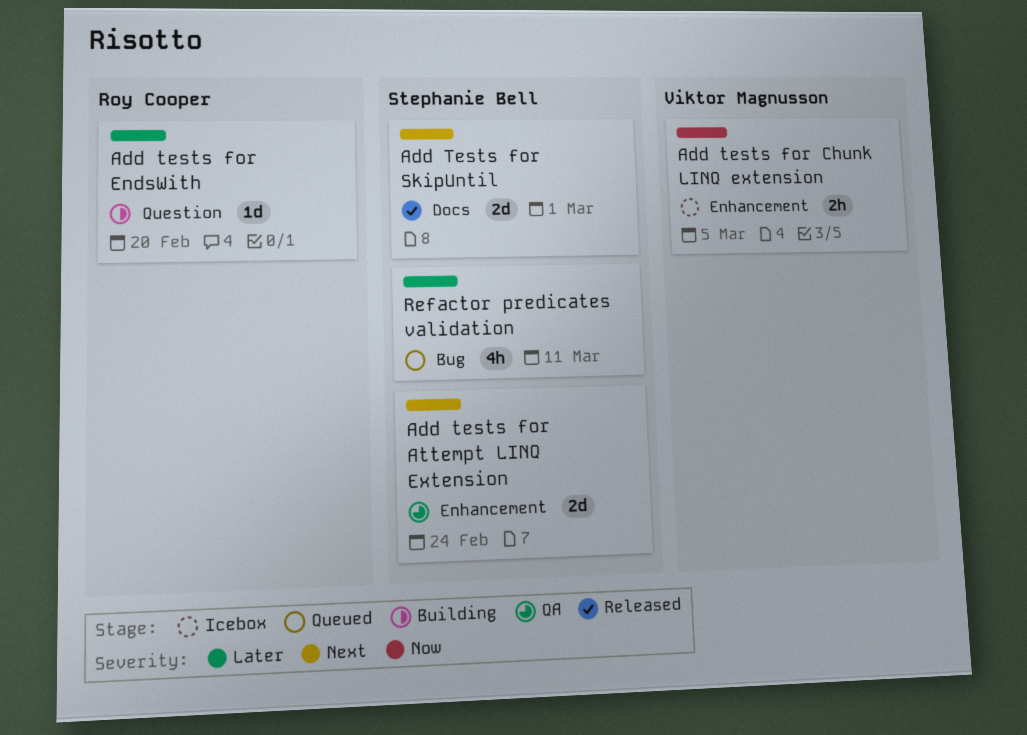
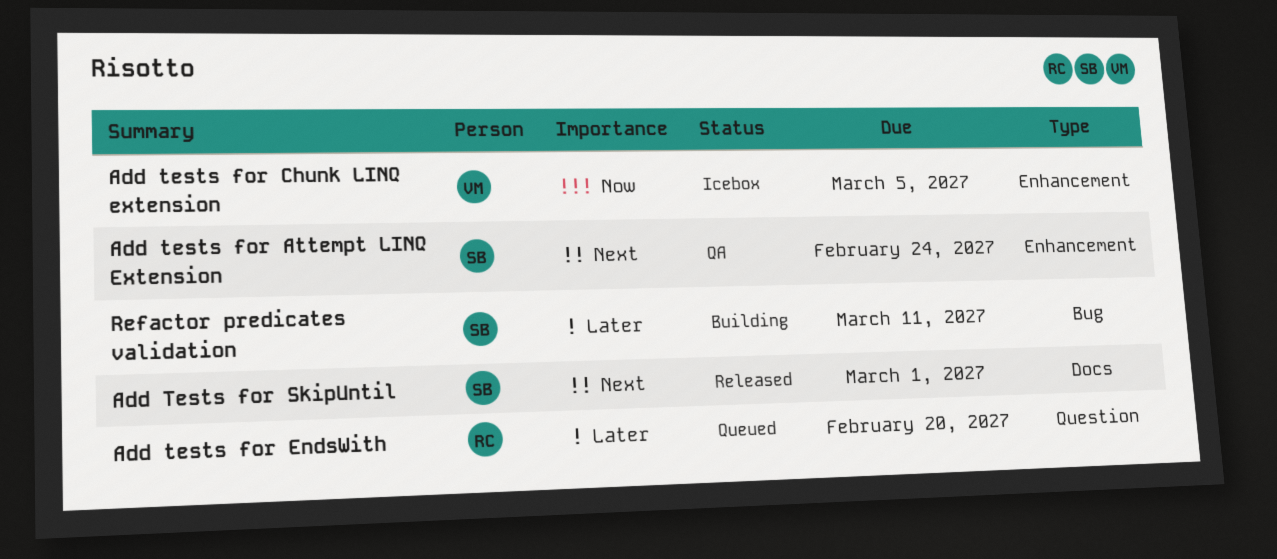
Add tests for EndsWith, status: Building -> Queued
Refactor predicates validation, status: Queued -> Building

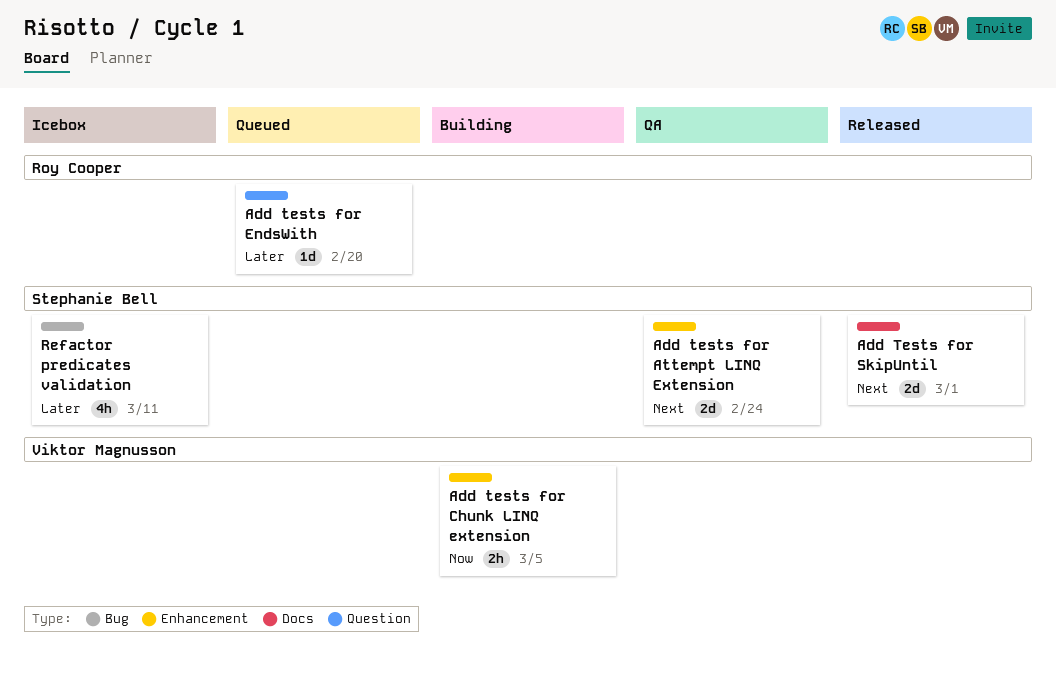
Add tests for Chunk LINQ extension, status: Icebox -> Building
Refactor predicates validation, status: Building -> Icebox

